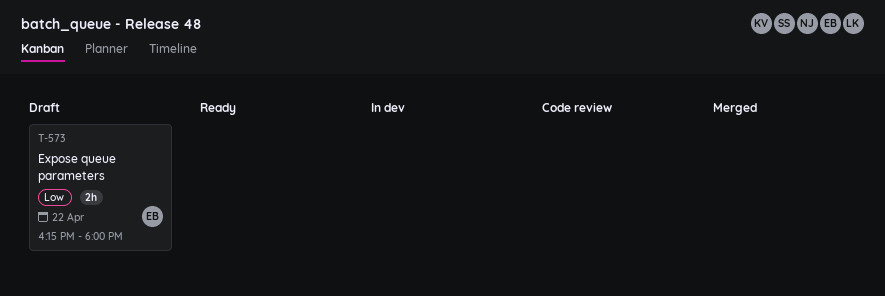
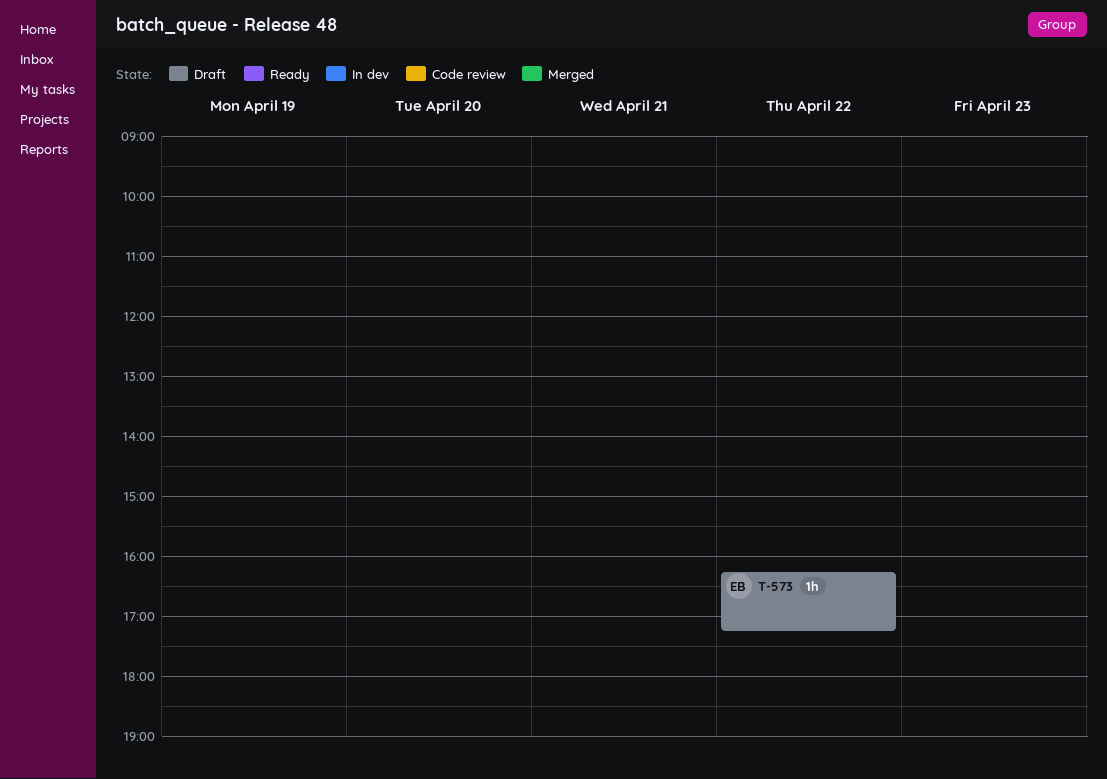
T-573, estimate: 2h -> 1h
T-573, ends: 18:00 -> 17:15

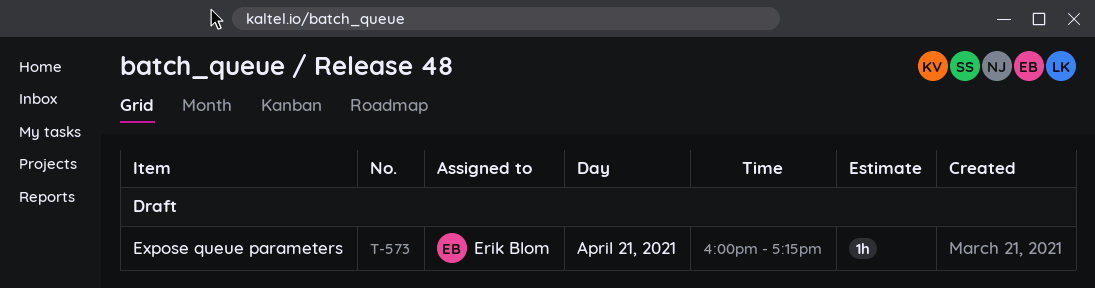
T-573, day: Apr 22 -> Apr 21
T-573, begins: 16:15 -> 16:00

